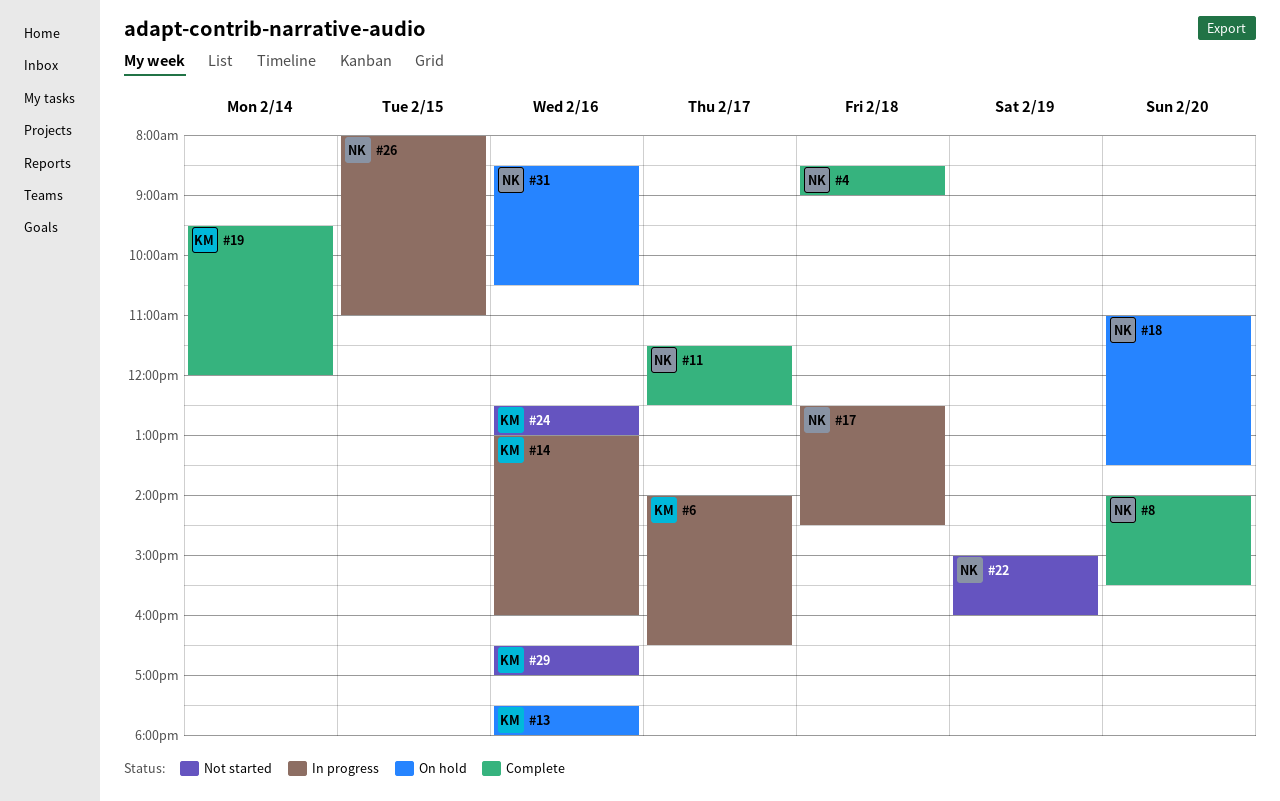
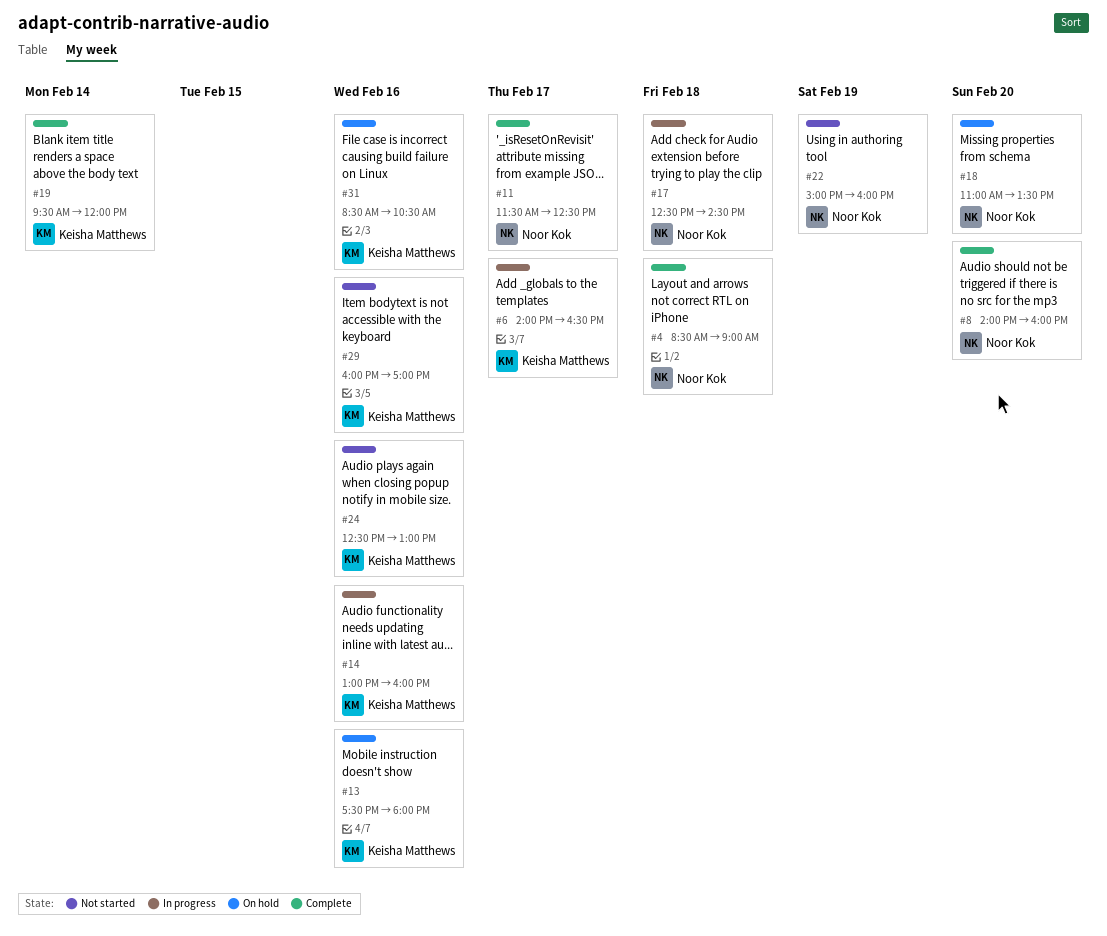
#8, ends: 15:30 -> 16:00
#26: present -> none
#29, begins: 16:30 -> 16:00
#31, owner: Noor Kok -> Keisha Matthews

